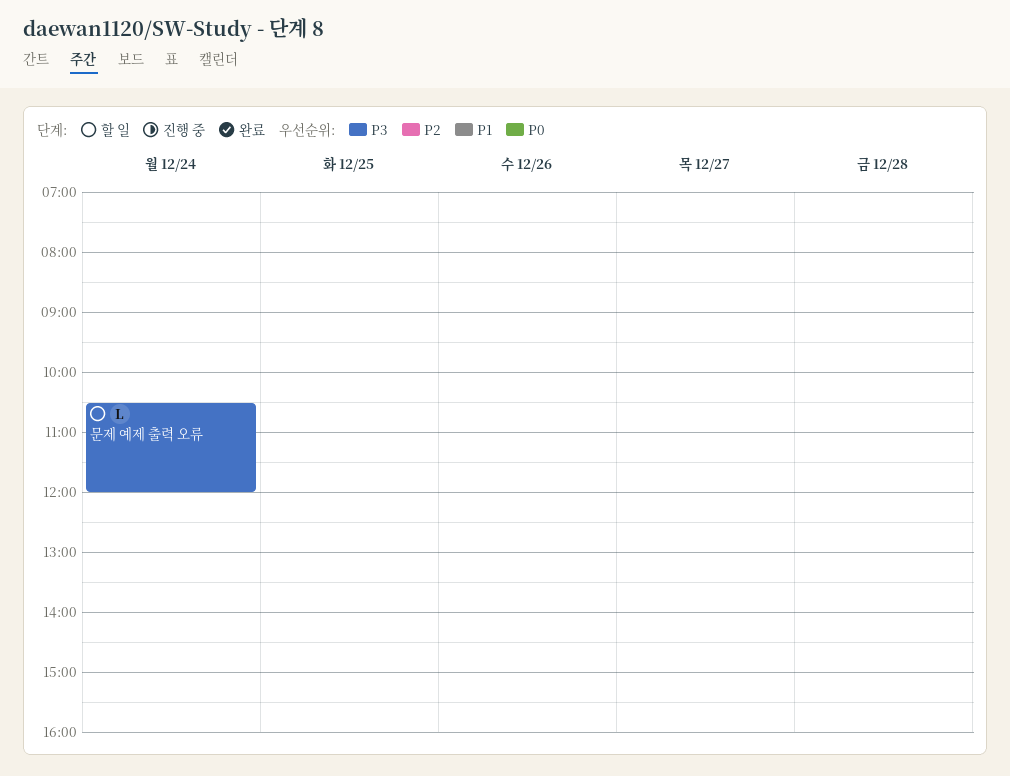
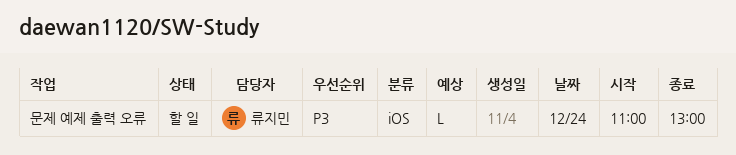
문제 예제 출력 오류, begins: 10:30 -> 11:00
문제 예제 출력 오류, ends: 12:00 -> 13:00

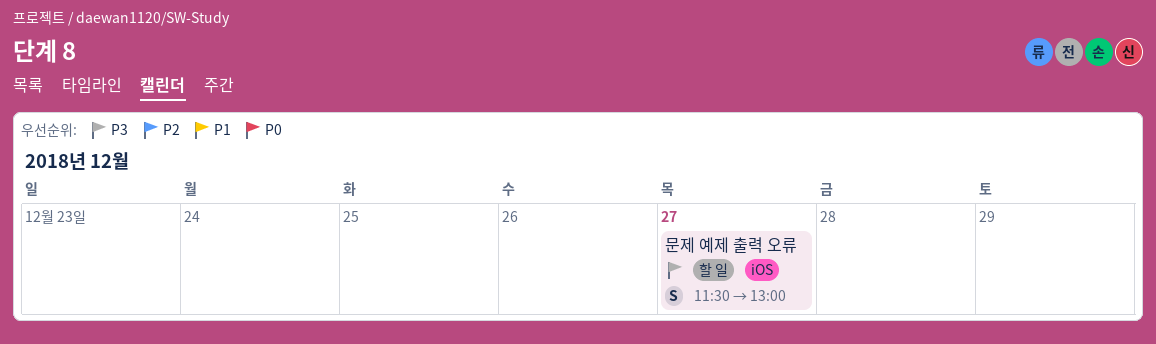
문제 예제 출력 오류, estimate: L -> S
문제 예제 출력 오류, day: Dec 24 -> Dec 27
문제 예제 출력 오류, begins: 11:00 -> 11:30

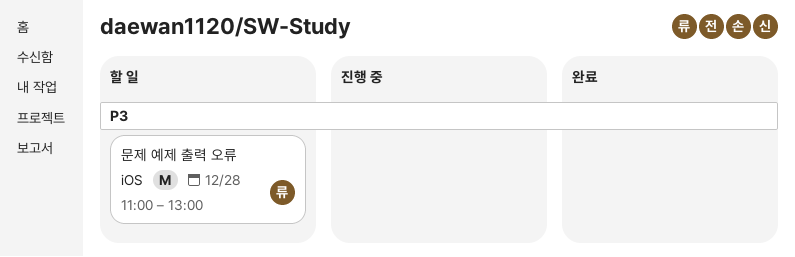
문제 예제 출력 오류, estimate: S -> M
문제 예제 출력 오류, day: Dec 27 -> Dec 28
문제 예제 출력 오류, begins: 11:30 -> 11:00

